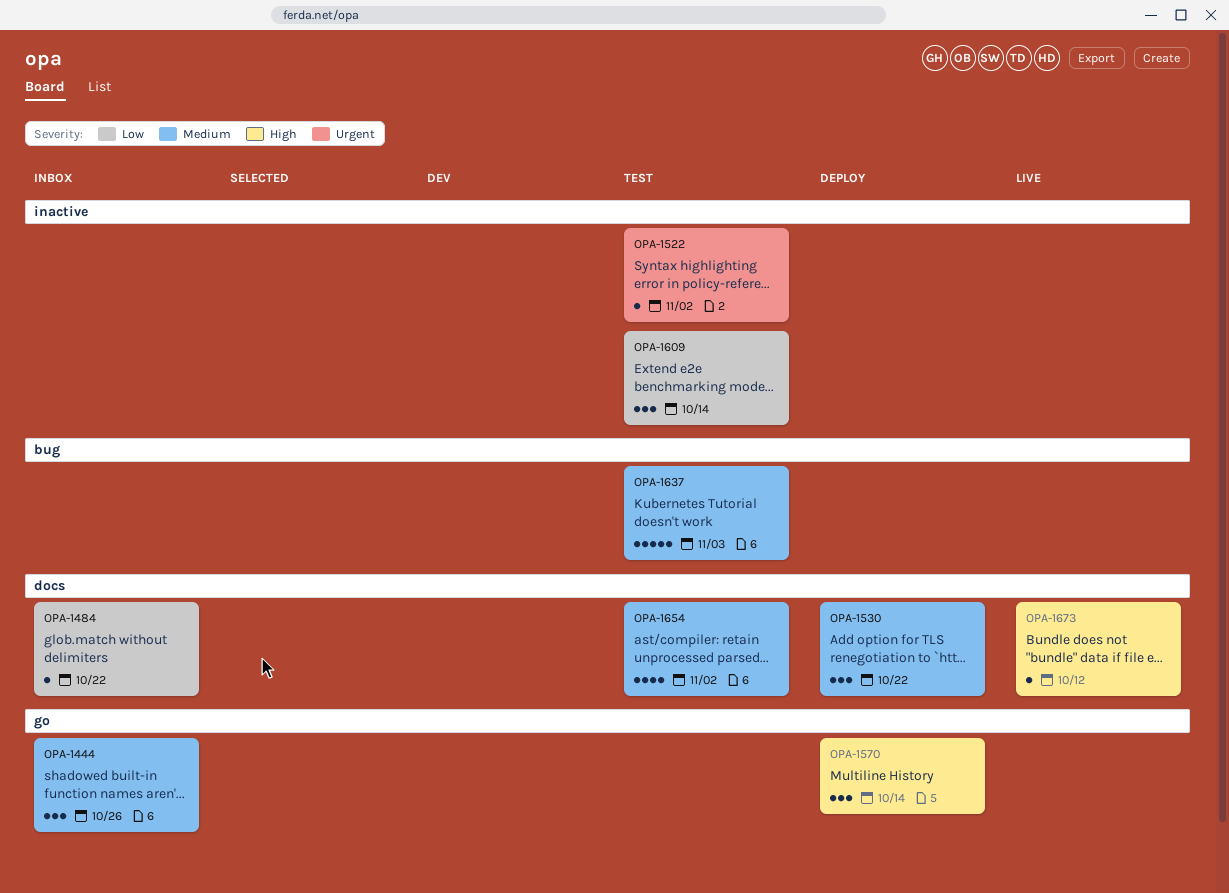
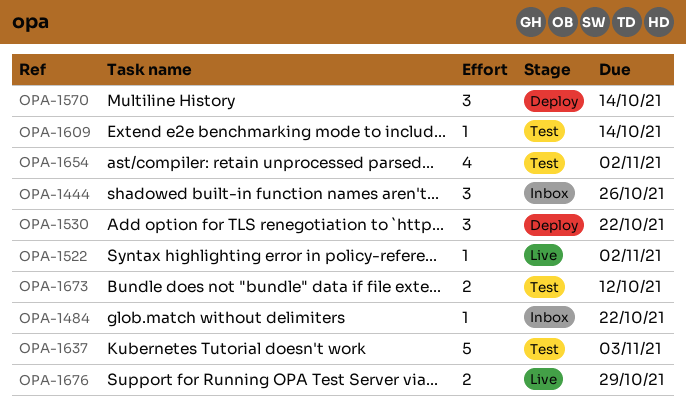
OPA-1522, status: Test -> Live
OPA-1609, estimate: 3 -> 1
OPA-1673, status: Live -> Test
OPA-1673, estimate: 1 -> 2
OPA-1676: none -> present

